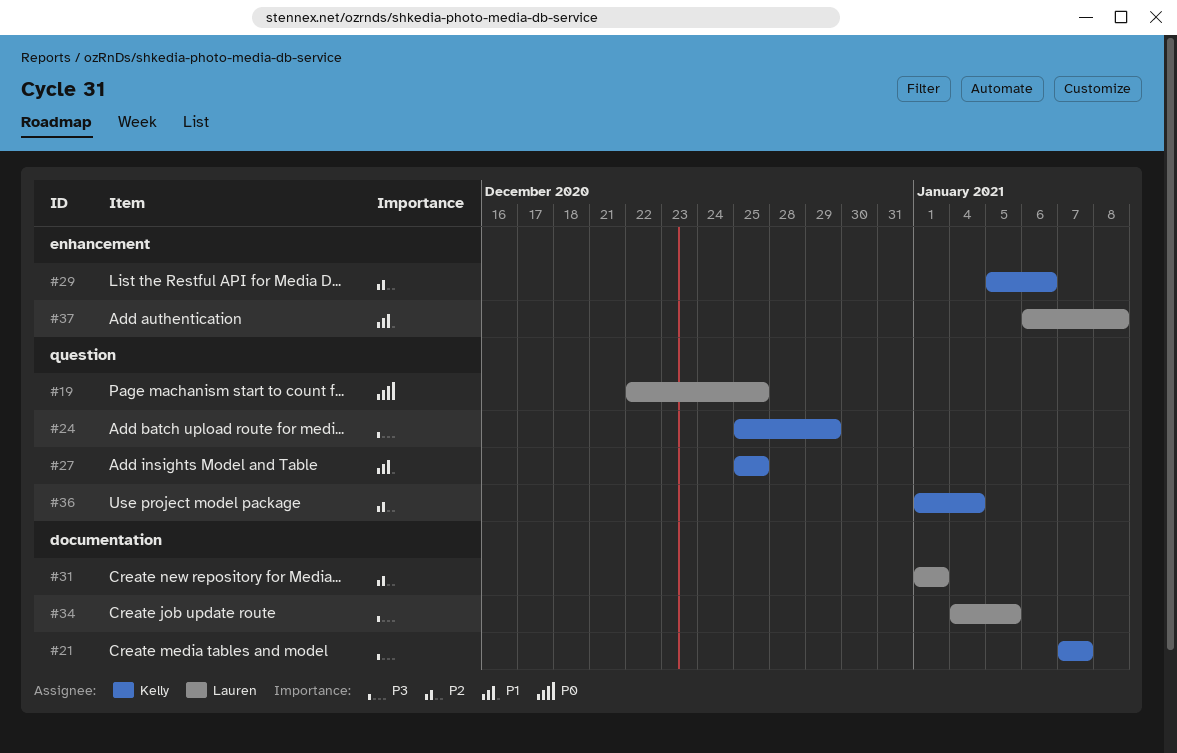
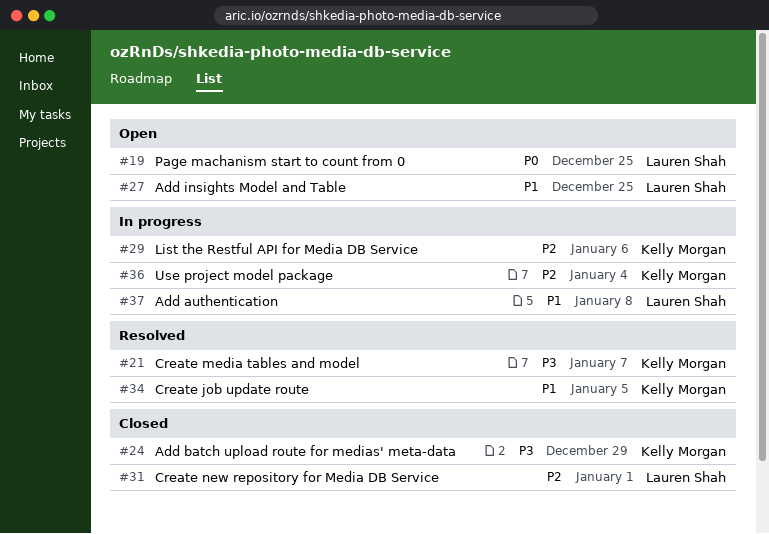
#27, owner: Kelly Morgan -> Lauren Shah
#34, owner: Lauren Shah -> Kelly Morgan
#34, priority: P3 -> P1

